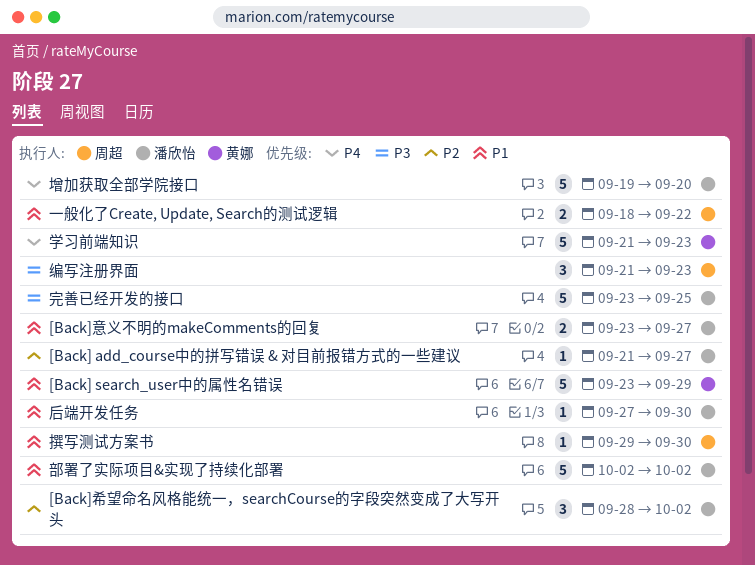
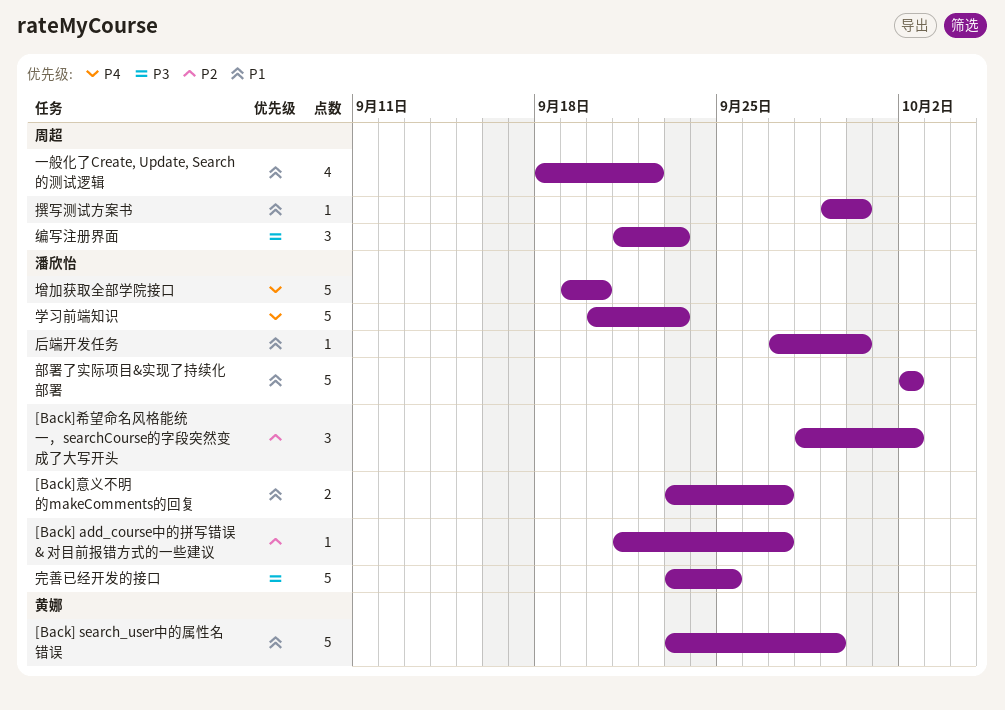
一般化了Create, Update, Search的测试逻辑, estimate: 2 -> 4
学习前端知识, owner: 黄娜 -> 潘欣怡
学习前端知识, start: Sep 21 -> Sep 20

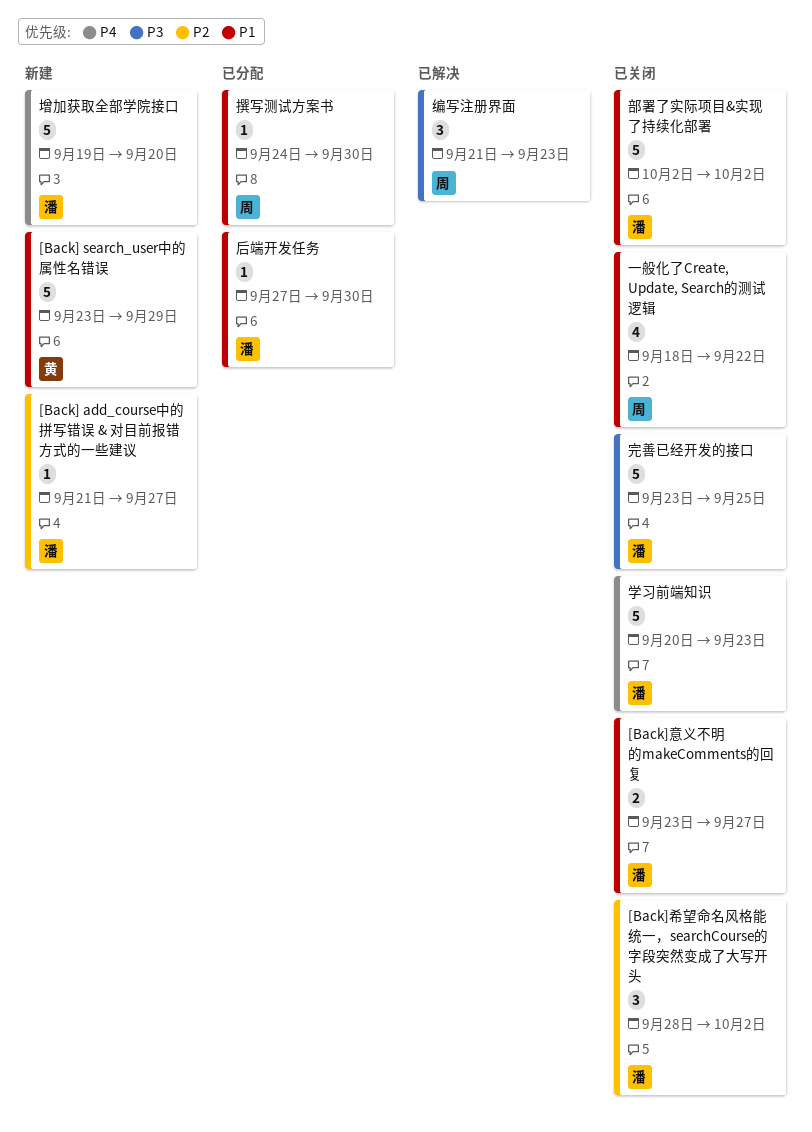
撰写测试方案书, start: Sep 29 -> Sep 24

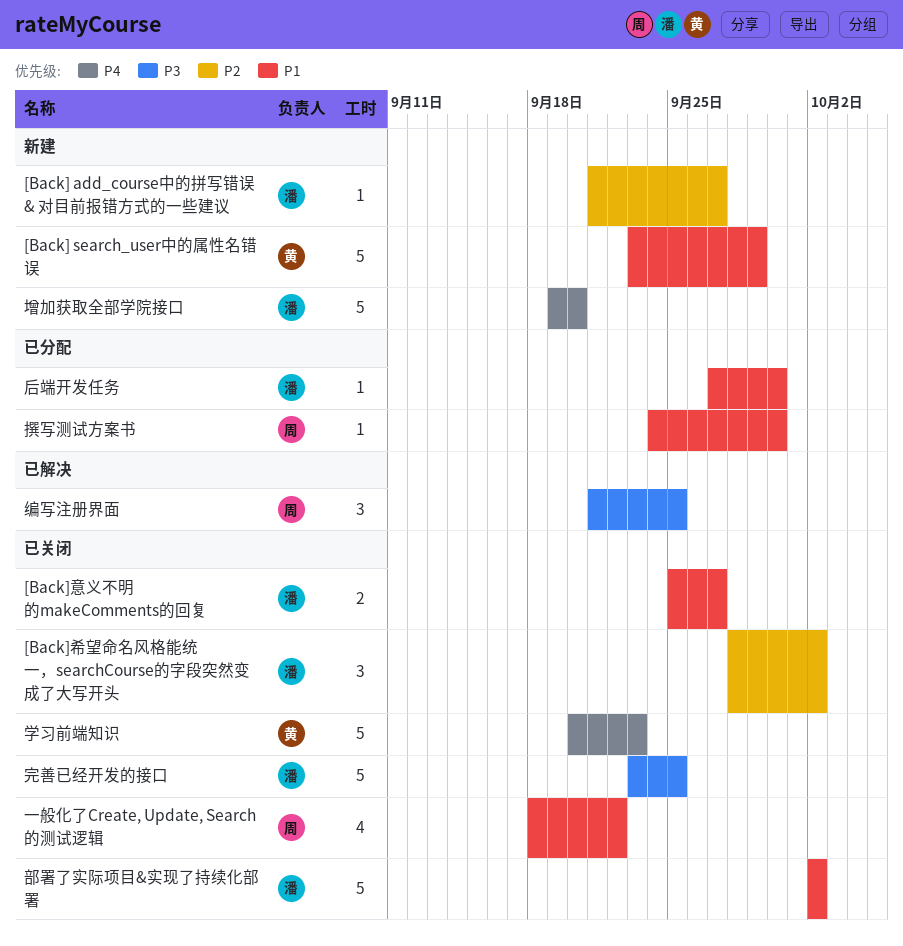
[Back]意义不明的makeComments的回复, start: Sep 23 -> Sep 25
学习前端知识, owner: 潘 -> 黄
编写注册界面, due: Sep 23 -> Sep 25

